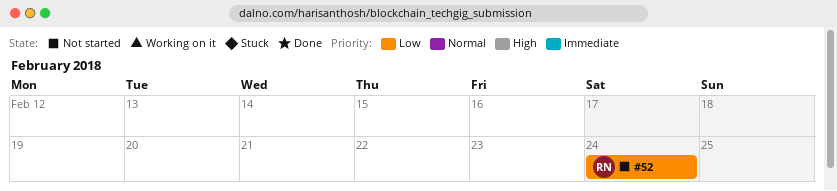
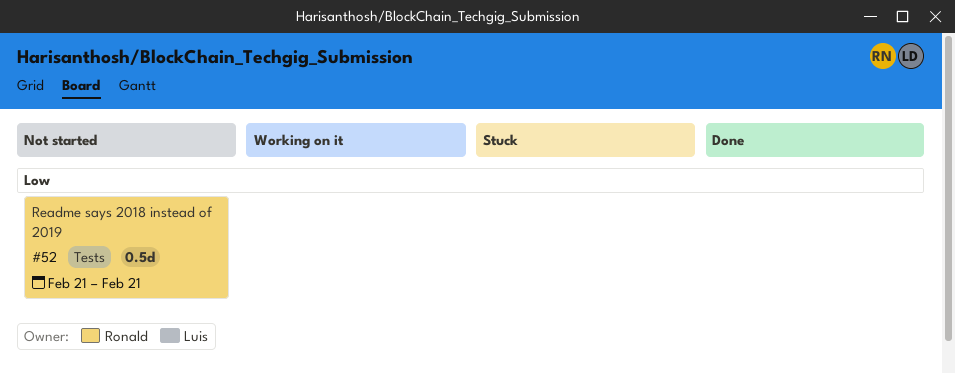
#52, start: Feb 24 -> Feb 21
#52, due: Feb 24 -> Feb 21

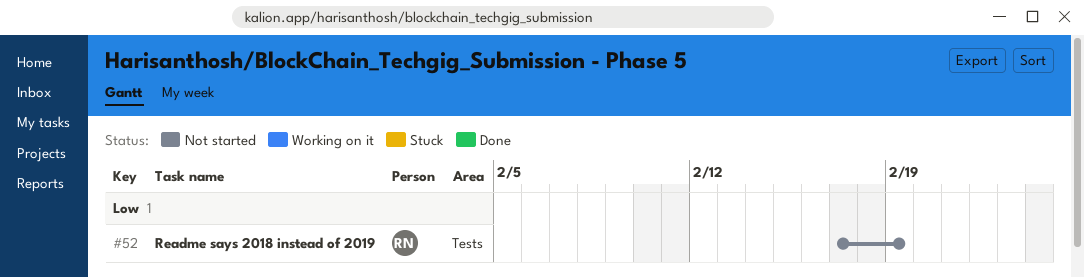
#52, start: Feb 21 -> Feb 17
#52, due: Feb 21 -> Feb 19

